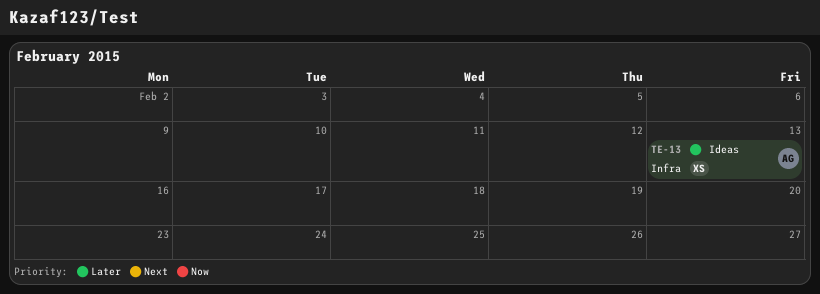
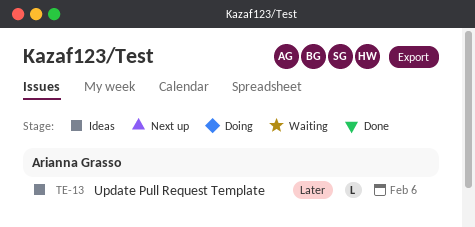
TE-13, estimate: XS -> L
TE-13, due: Feb 13 -> Feb 6

